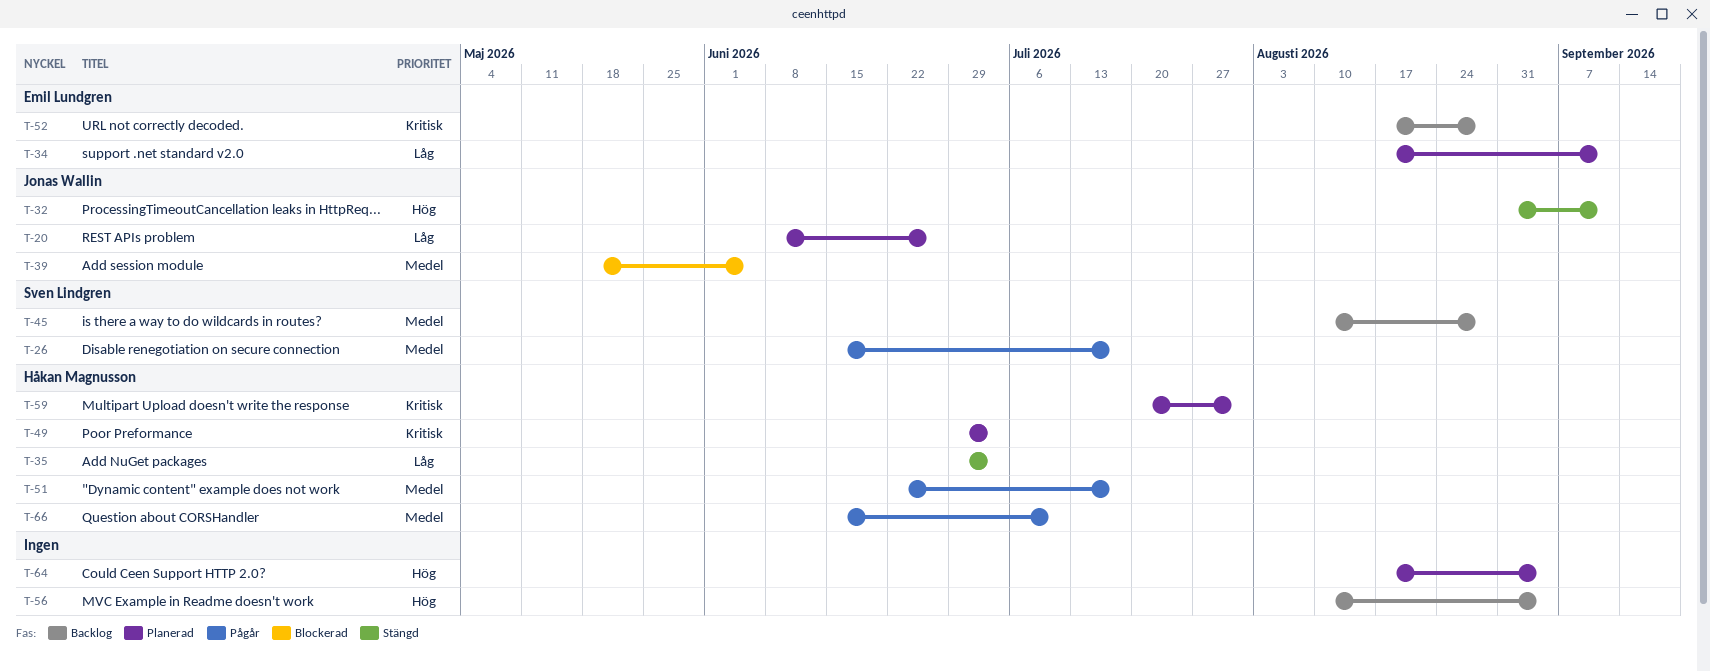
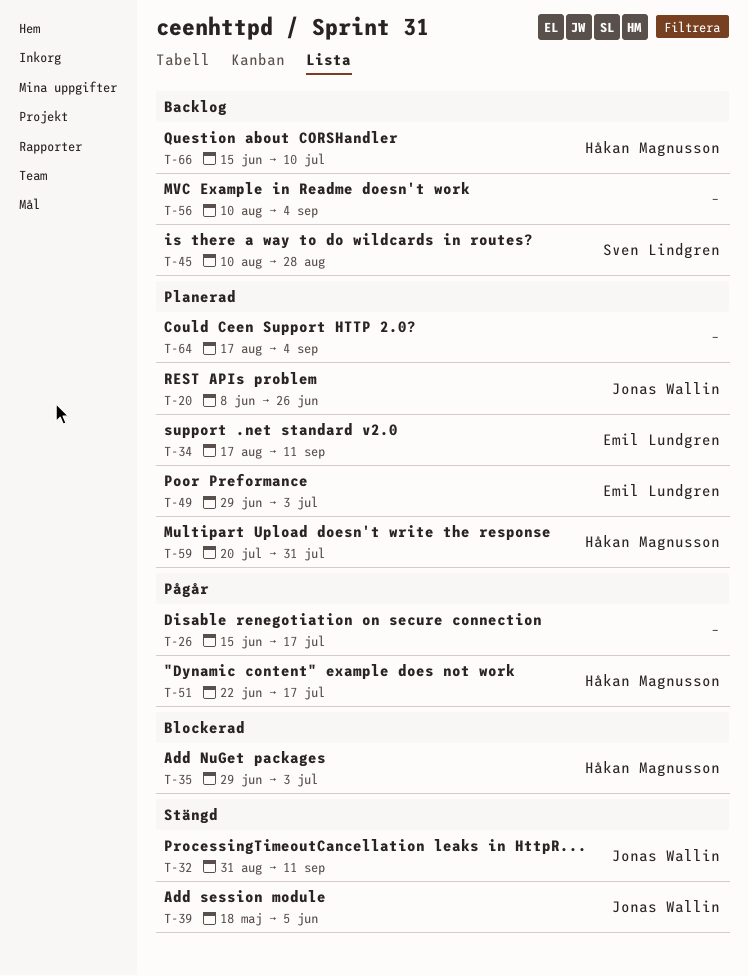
T-26, owner: Sven Lindgren -> none
T-35, status: Stängd -> Blockerad
T-39, status: Blockerad -> Stängd
T-49, owner: Håkan Magnusson -> Emil Lundgren
T-52: present -> none
T-66, status: Pågår -> Backlog

